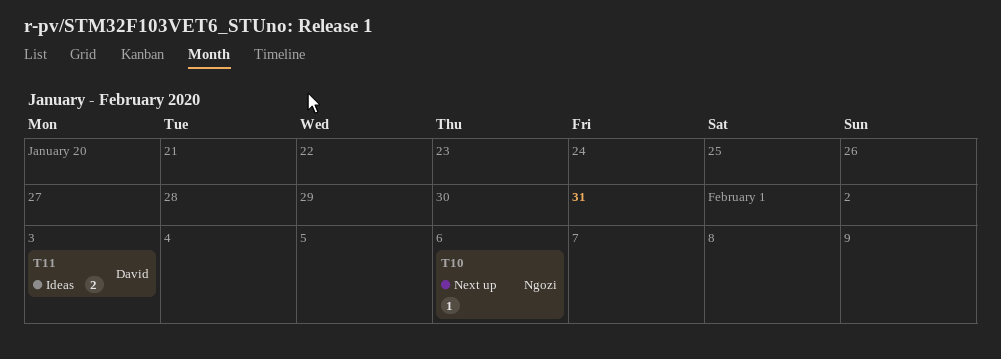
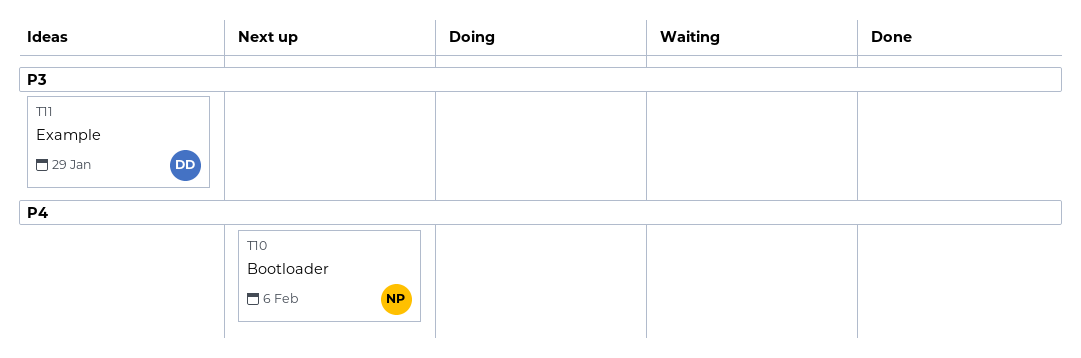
T11, due: Feb 3 -> Jan 29

